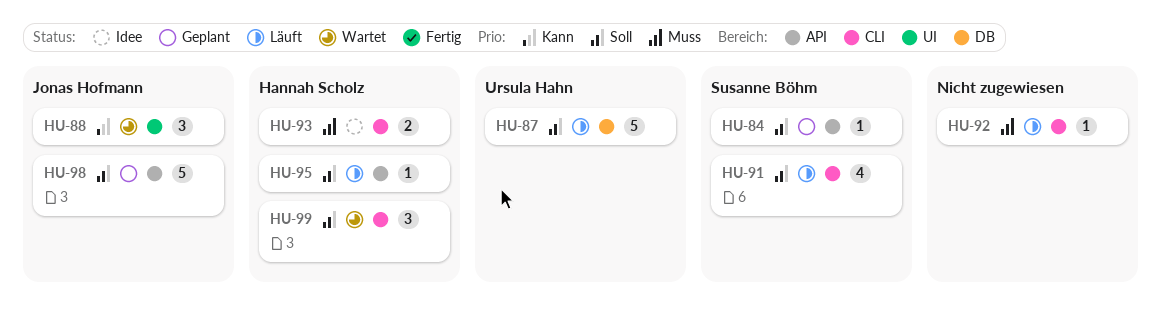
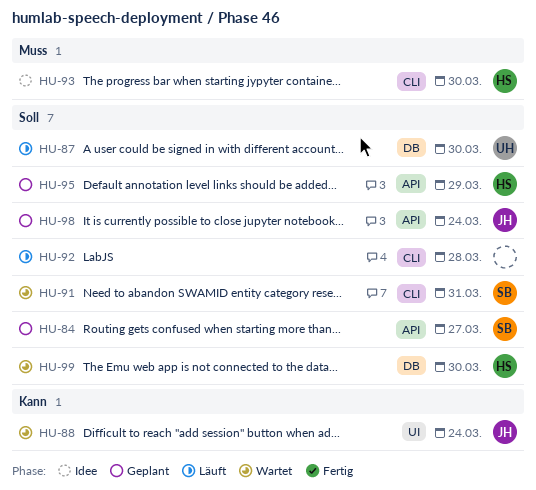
HU-91, status: Läuft -> Wartet
HU-92, priority: Muss -> Soll
HU-95, status: Läuft -> Geplant
HU-99, label: CLI -> DB

